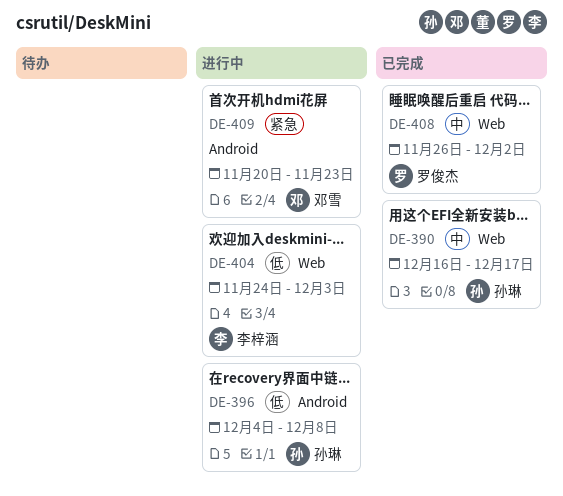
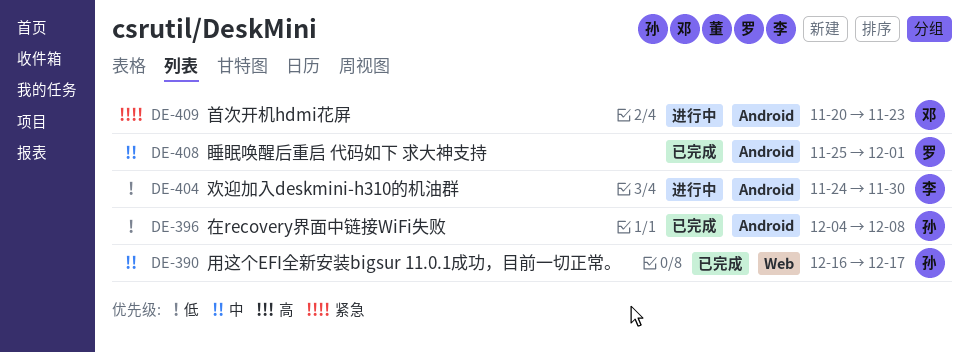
DE-396, status: 进行中 -> 已完成
DE-404, label: Web -> Android
DE-404, due: Dec 3 -> Nov 30
DE-408, label: Web -> Android
DE-408, start: Nov 26 -> Nov 25
DE-408, due: Dec 2 -> Dec 1

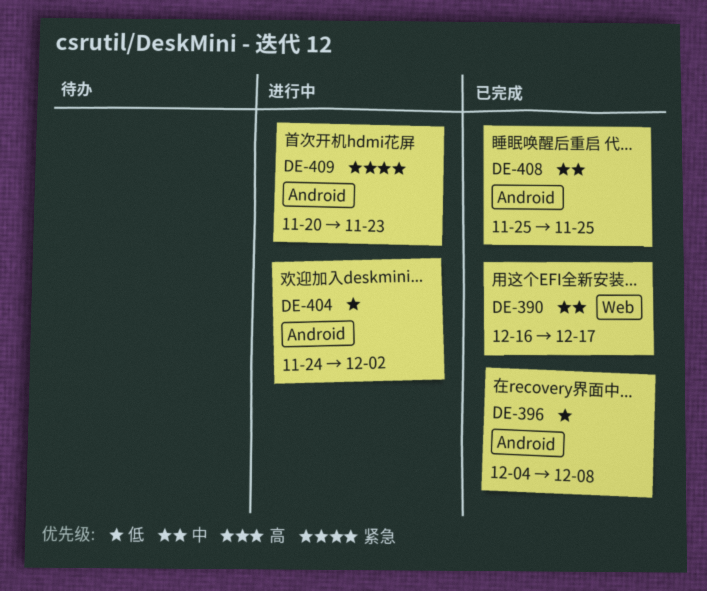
DE-404, due: Nov 30 -> Dec 2
DE-408, due: Dec 1 -> Nov 25

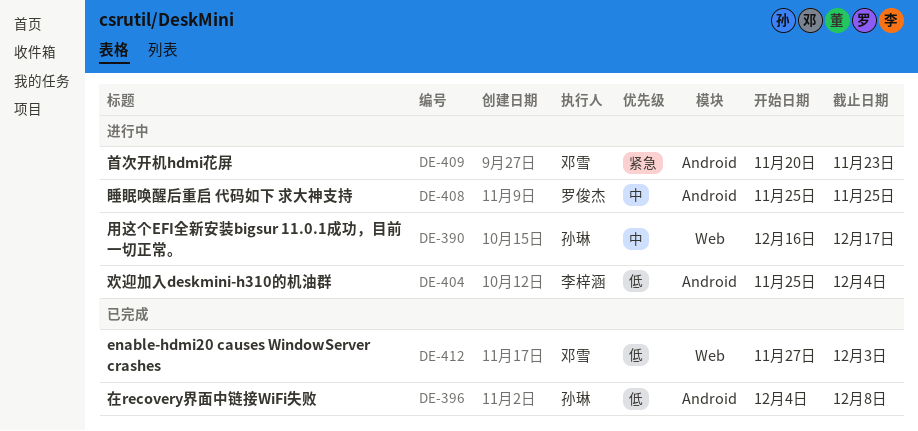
DE-390, status: 已完成 -> 进行中
DE-404, start: Nov 24 -> Nov 25
DE-404, due: Dec 2 -> Dec 4
DE-408, status: 已完成 -> 进行中
DE-412: none -> present

